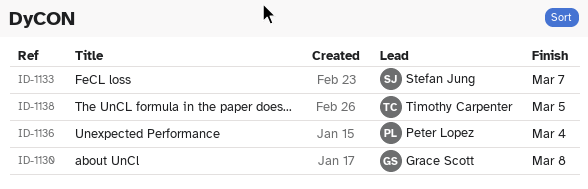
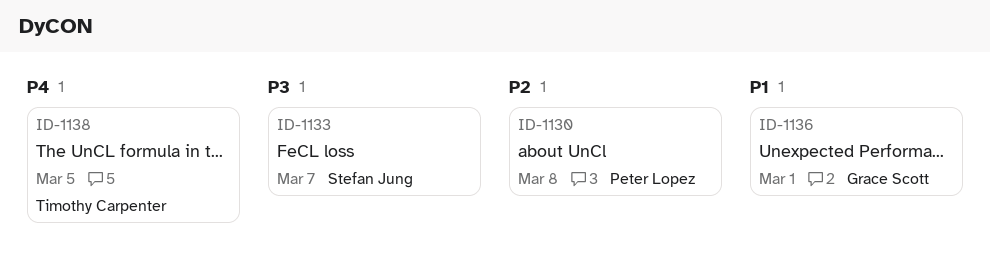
ID-1130, owner: Grace Scott -> Peter Lopez
ID-1136, owner: Peter Lopez -> Grace Scott
ID-1136, due: Mar 4 -> Mar 1

